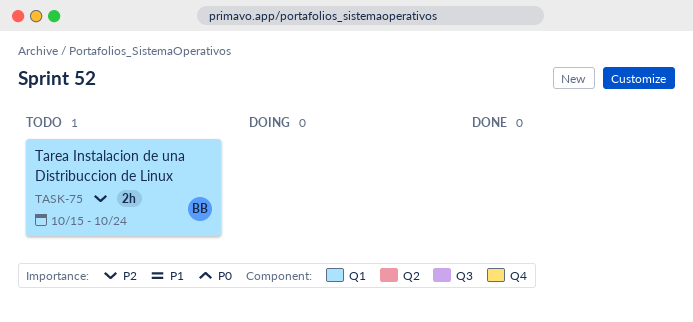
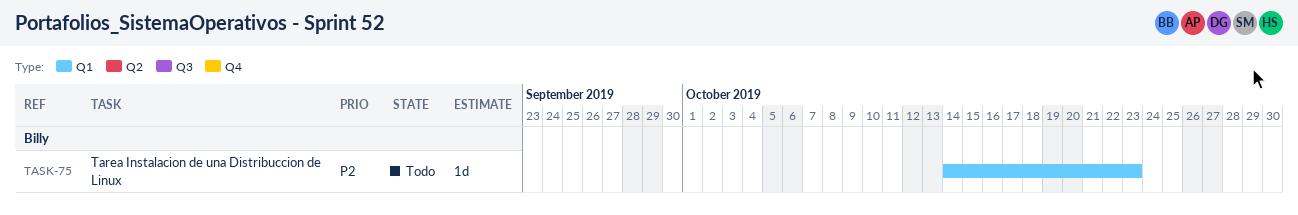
TASK-75, estimate: 2h -> 1d
TASK-75, start: Oct 15 -> Oct 14
TASK-75, due: Oct 24 -> Oct 23

